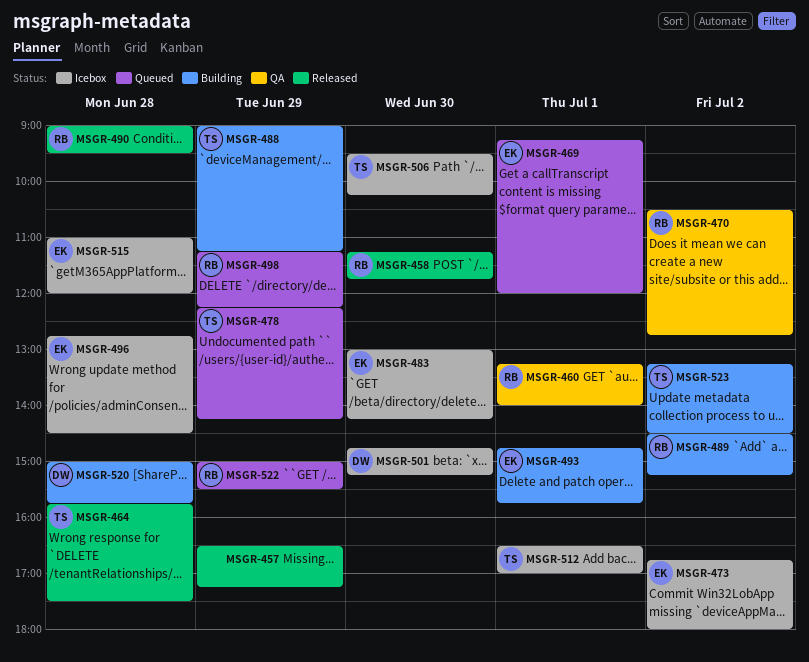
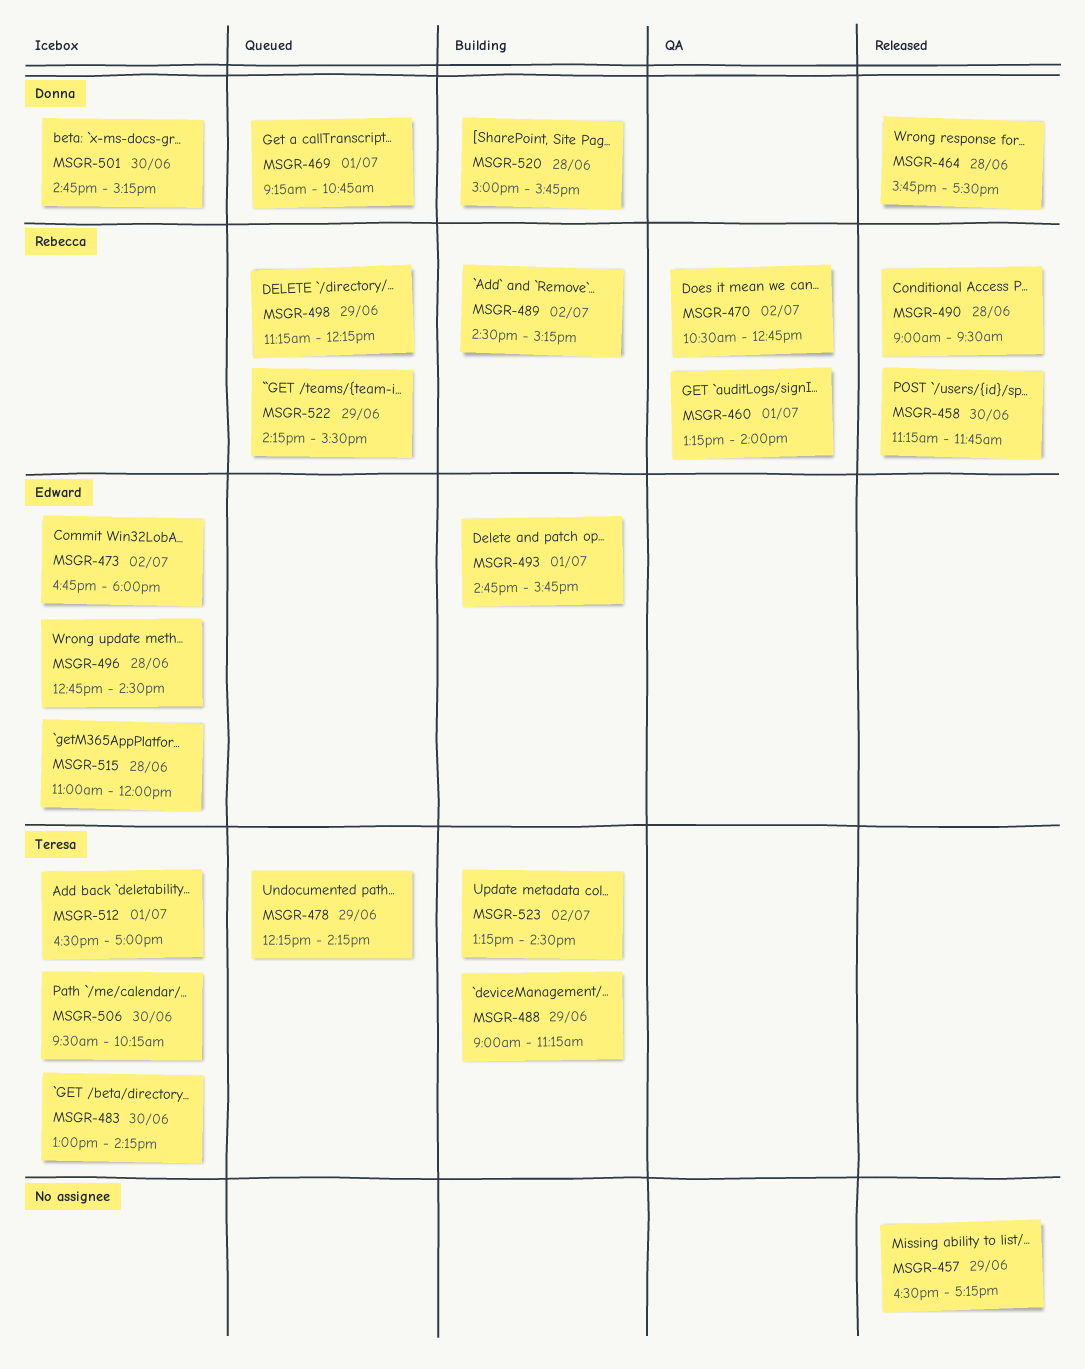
MSGR-464, owner: Teresa -> Donna
MSGR-469, owner: Edward -> Donna
MSGR-469, ends: 12:00 -> 10:45
MSGR-483, owner: Edward -> Teresa
MSGR-522, begins: 15:00 -> 14:15

